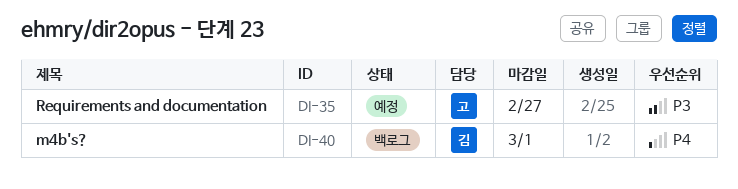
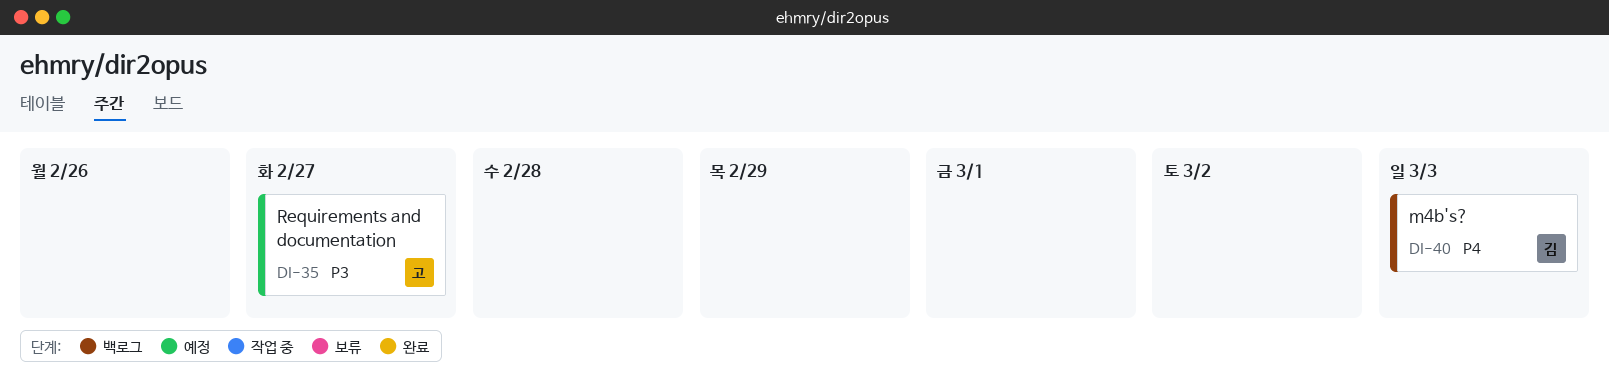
DI-40, due: Mar 1 -> Mar 3

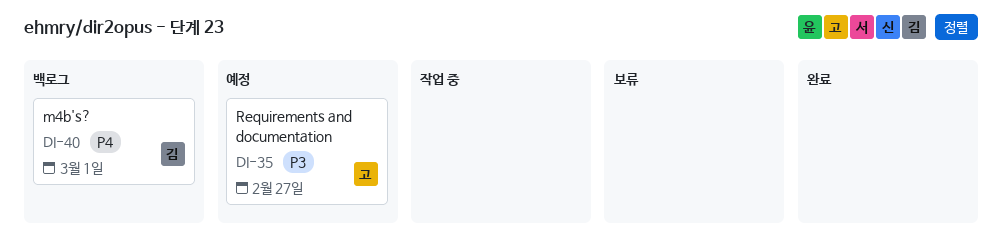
DI-40, due: Mar 3 -> Mar 1

